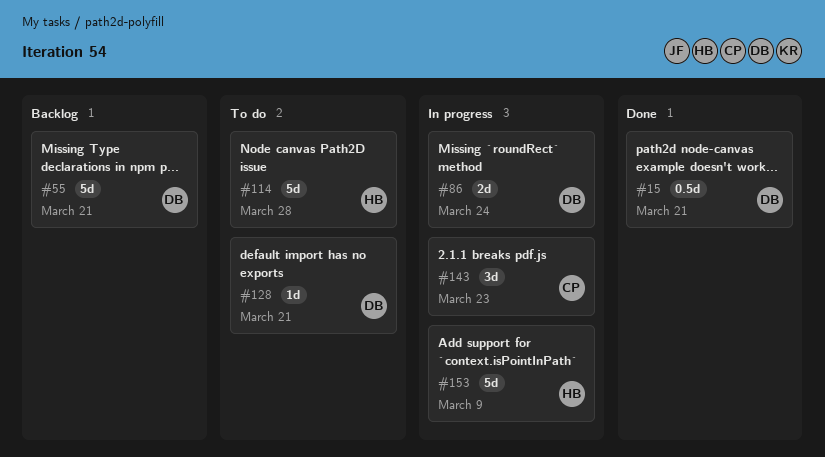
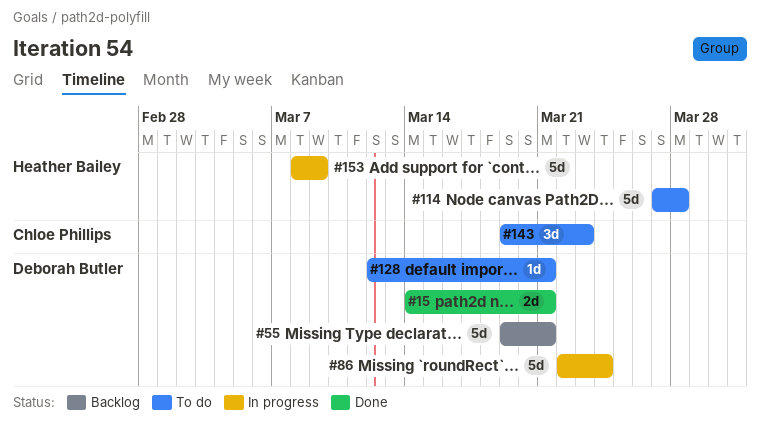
#15, estimate: 0.5d -> 2d
#86, estimate: 2d -> 5d
#143, status: In progress -> To do

